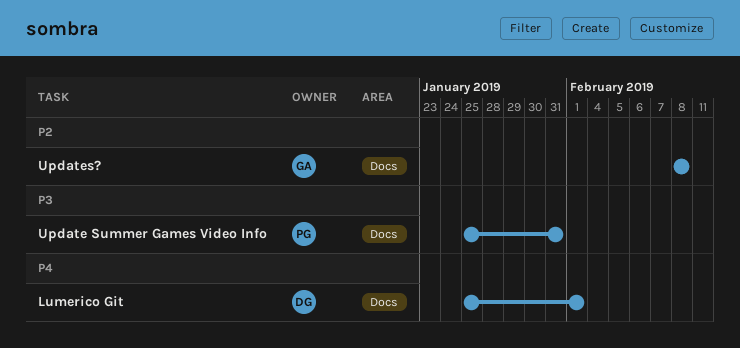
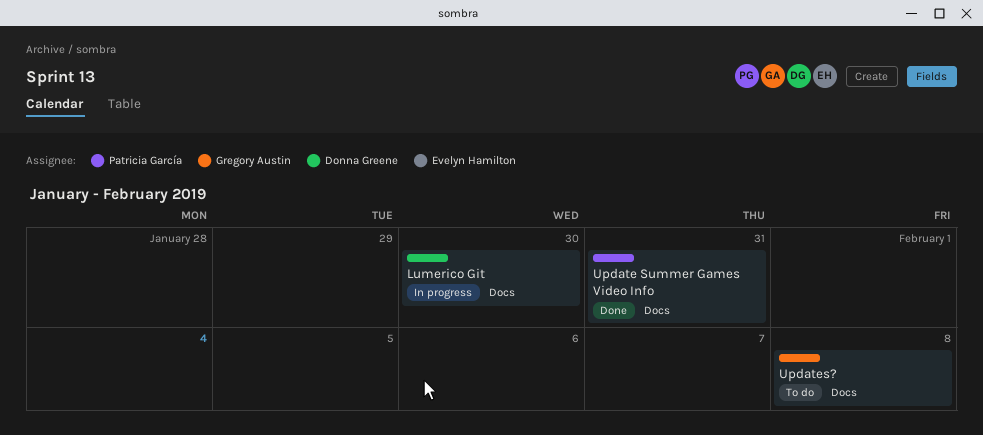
Lumerico Git, due: Feb 1 -> Jan 30

